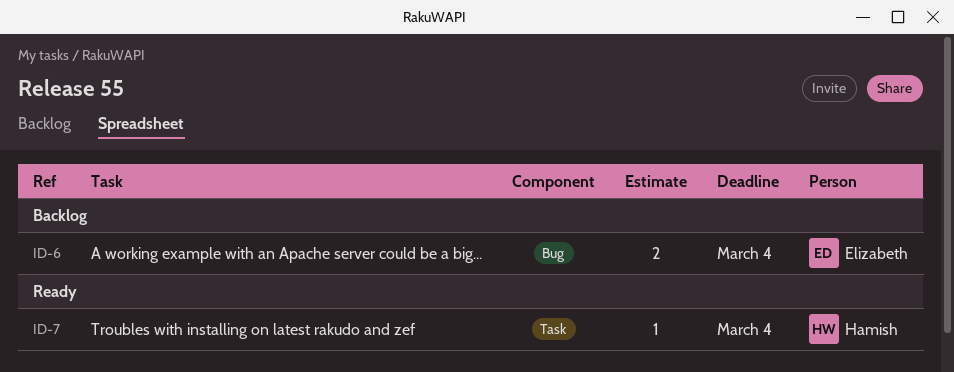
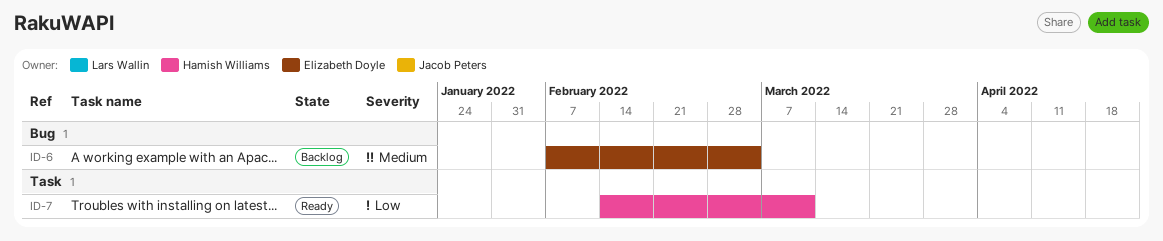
ID-7, due: Mar 4 -> Mar 11

